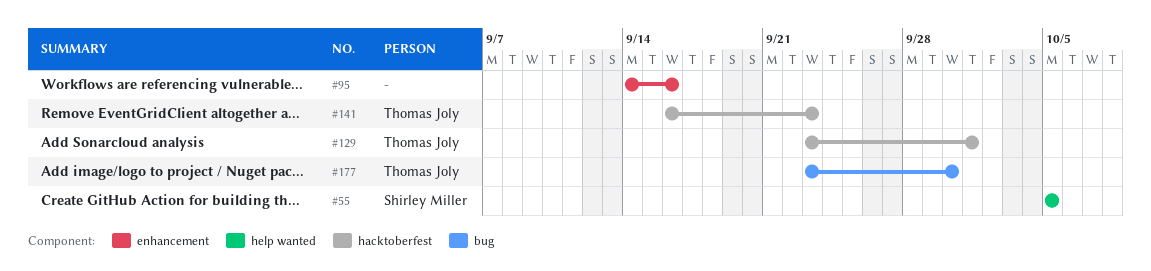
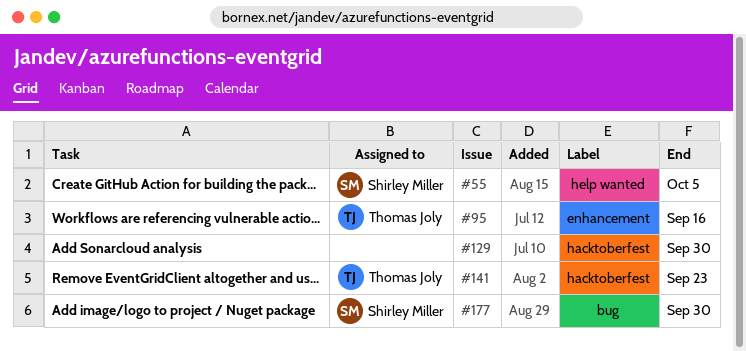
#95, owner: none -> Thomas Joly
#129, owner: Thomas Joly -> none
#129, due: Oct 1 -> Sep 30
#177, owner: Thomas Joly -> Shirley Miller

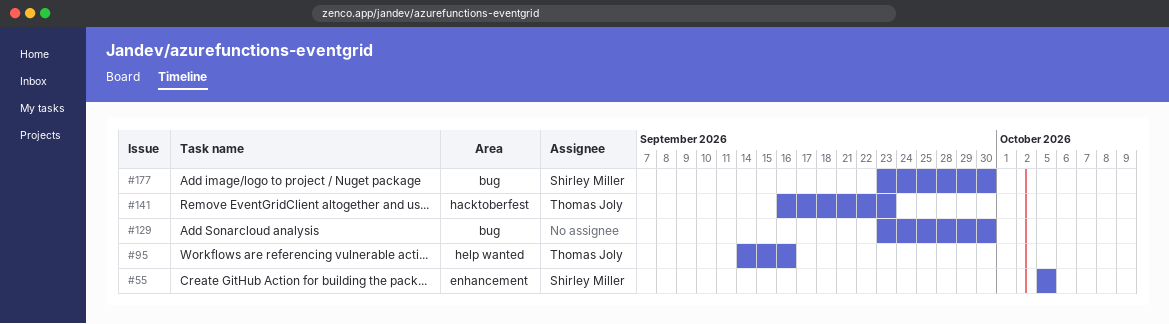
#55, label: help wanted -> enhancement
#95, label: enhancement -> help wanted
#129, label: hacktoberfest -> bug

